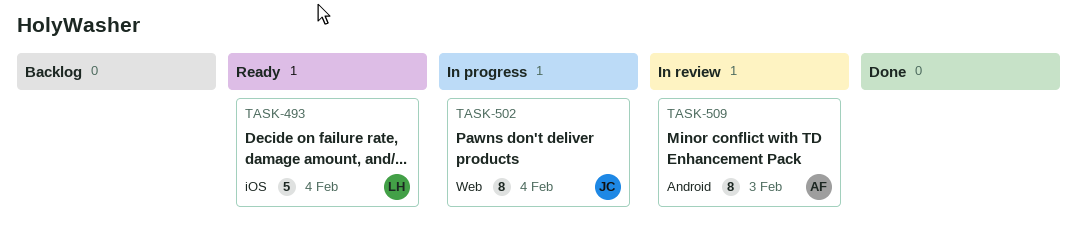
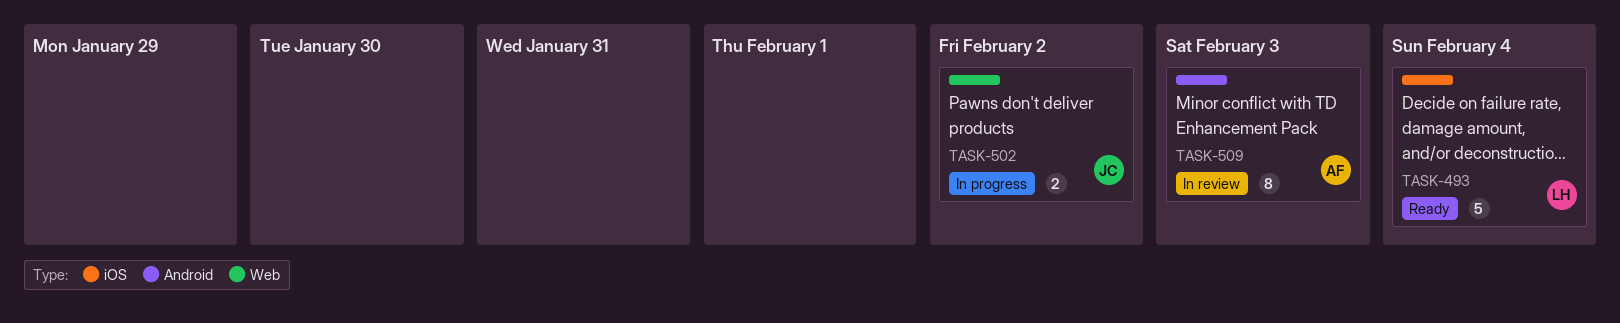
TASK-502, estimate: 8 -> 2
TASK-502, due: Feb 4 -> Feb 2

